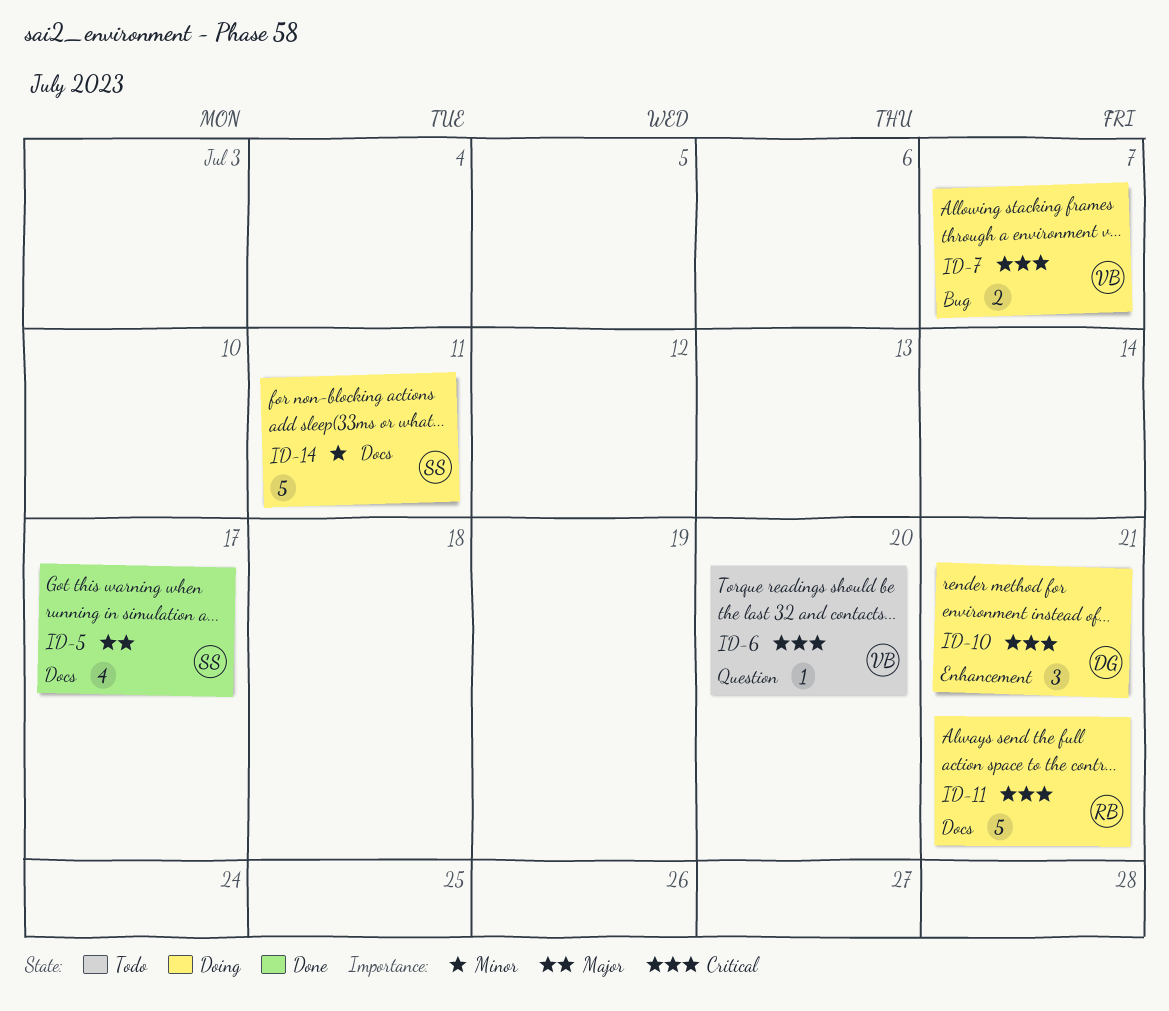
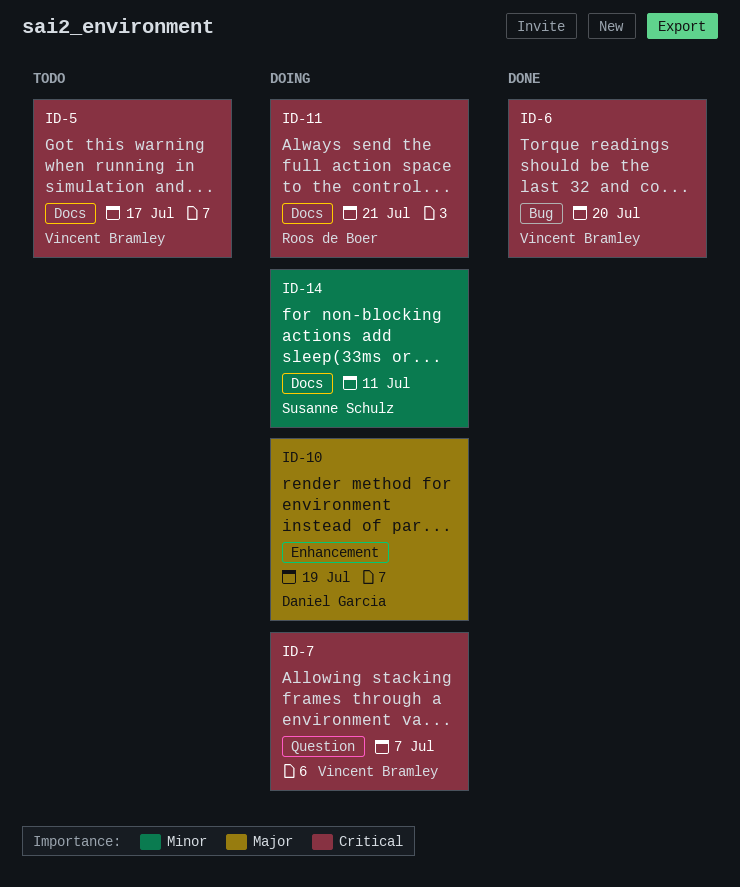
ID-5, status: Done -> Todo
ID-5, owner: Susanne Schulz -> Vincent Bramley
ID-5, priority: Major -> Critical
ID-6, status: Todo -> Done
ID-6, label: Question -> Bug
ID-7, label: Bug -> Question
ID-10, priority: Critical -> Major
ID-10, due: Jul 21 -> Jul 19

